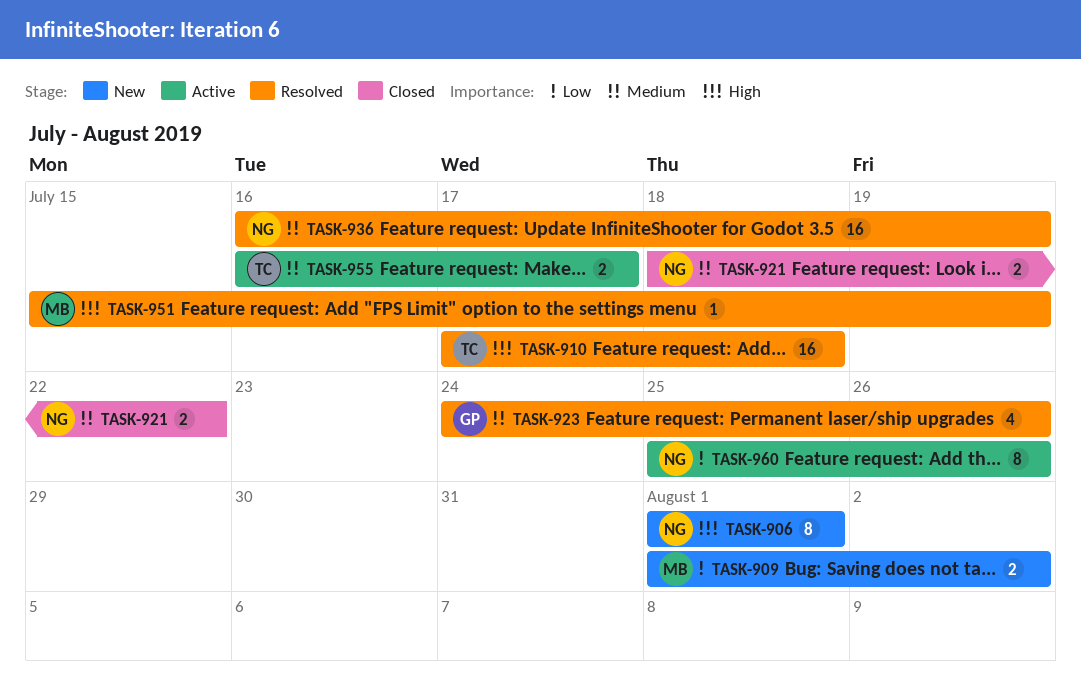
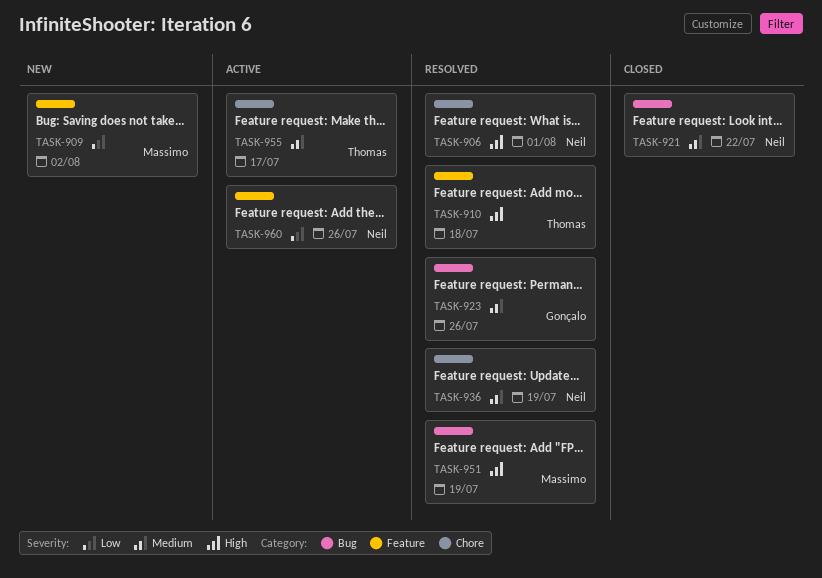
TASK-906, status: New -> Resolved

